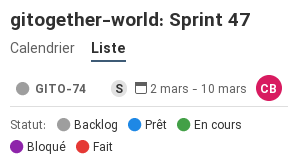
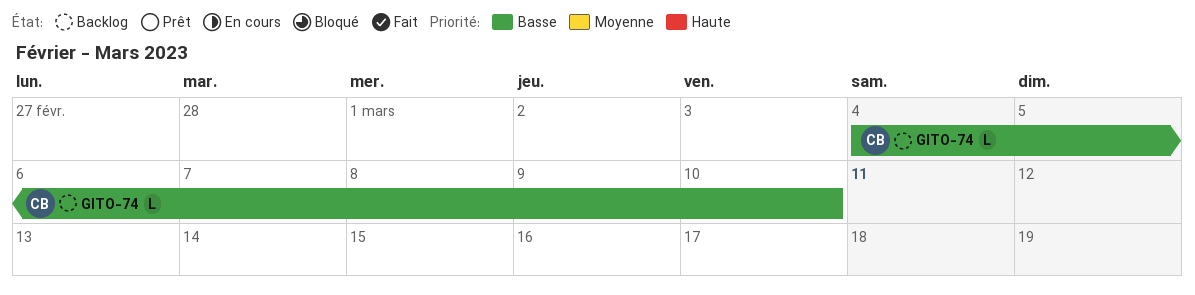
GITO-74, estimate: S -> L
GITO-74, start: Mar 2 -> Mar 4

